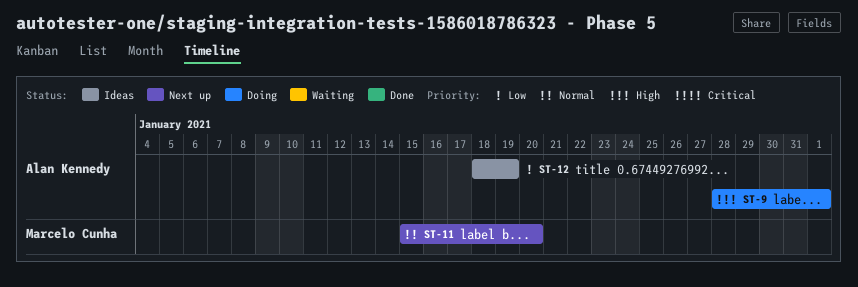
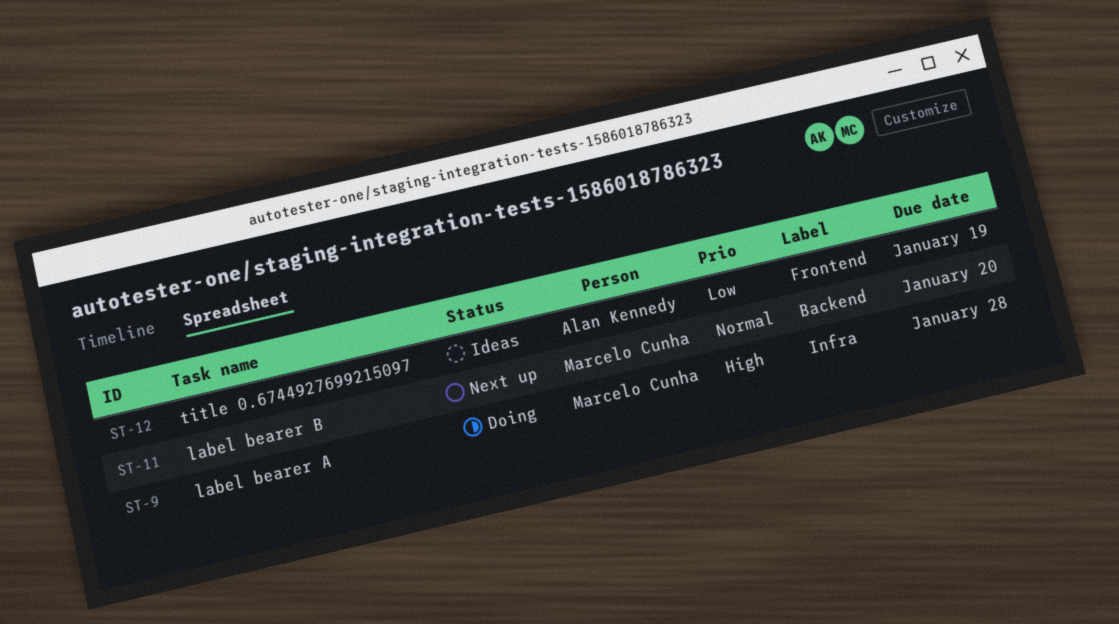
ST-9, owner: Alan Kennedy -> Marcelo Cunha
ST-9, due: Feb 1 -> Jan 28

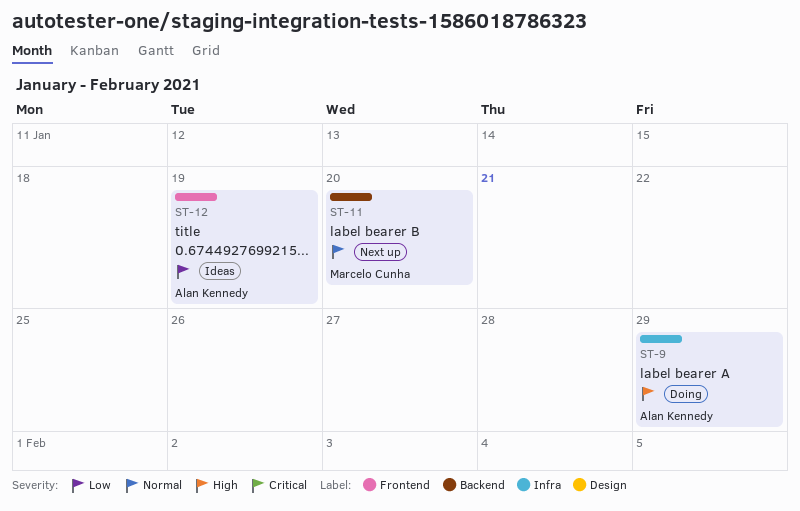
ST-9, owner: Marcelo Cunha -> Alan Kennedy
ST-9, due: Jan 28 -> Jan 29

